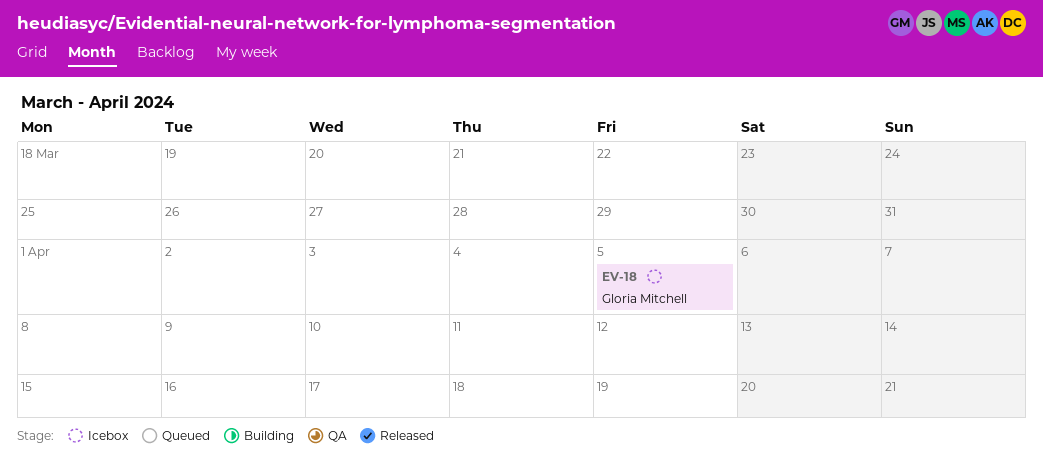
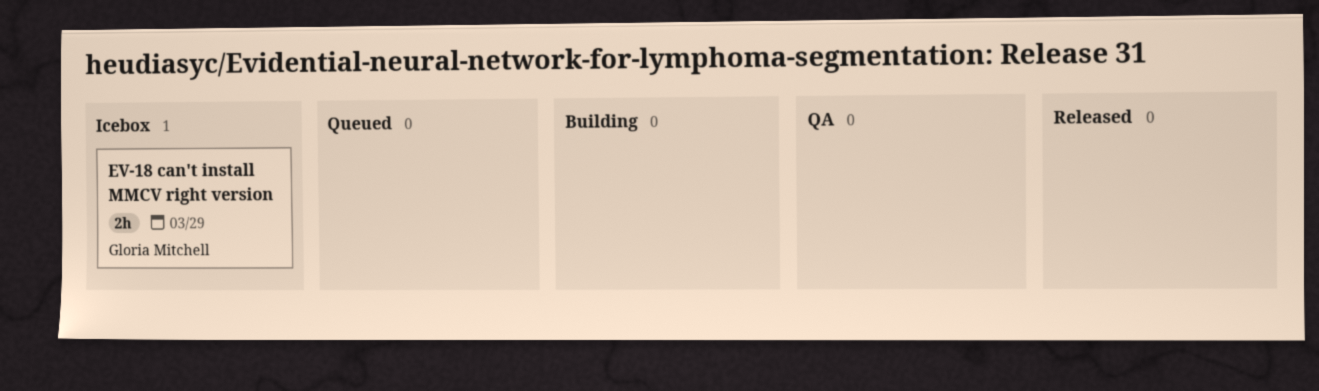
EV-18, due: Apr 5 -> Mar 29

